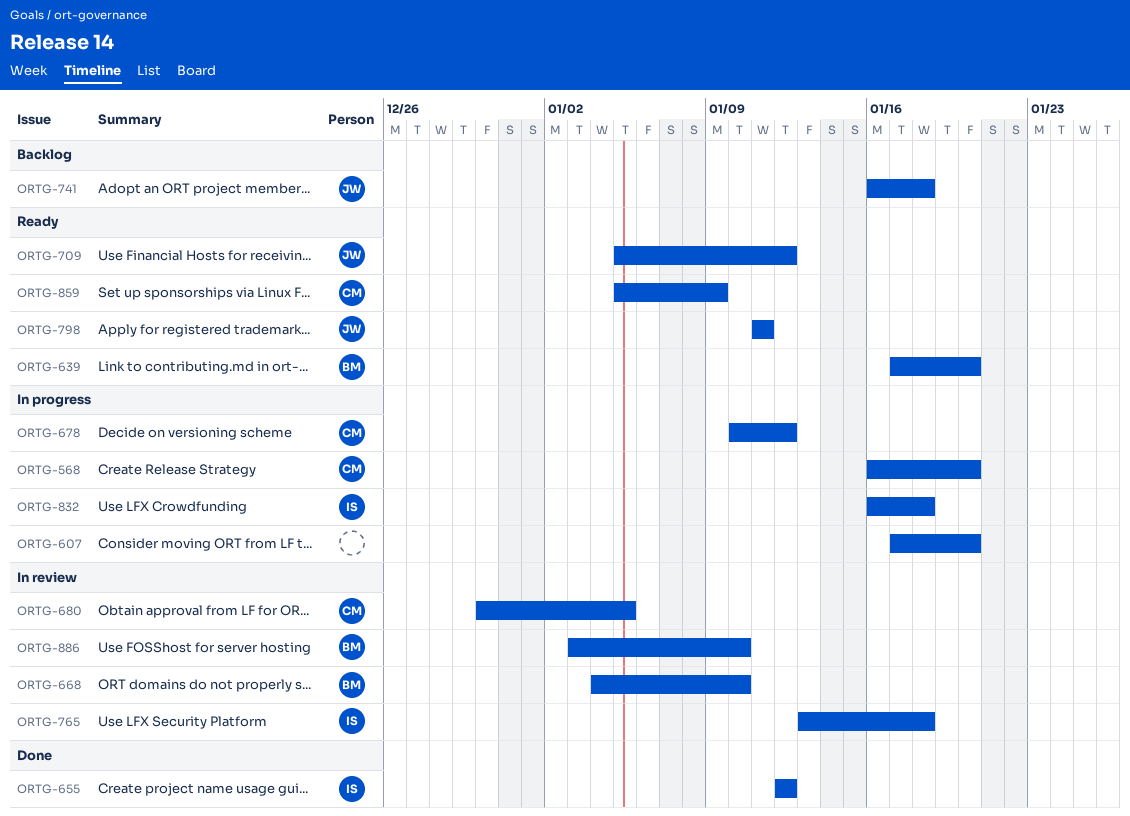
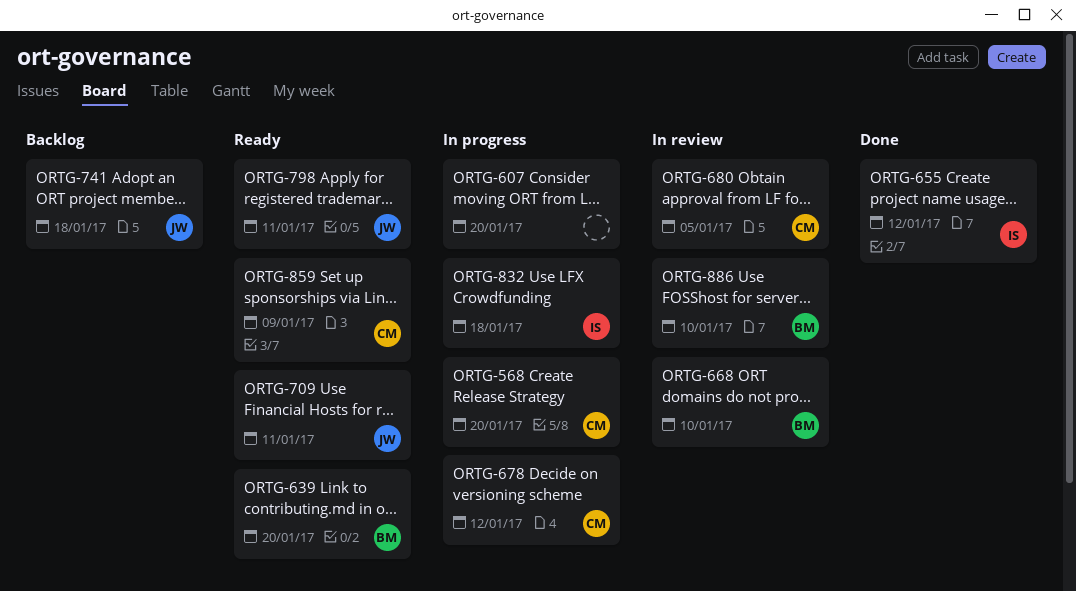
ORTG-709, due: Jan 12 -> Jan 11
ORTG-765: present -> none

